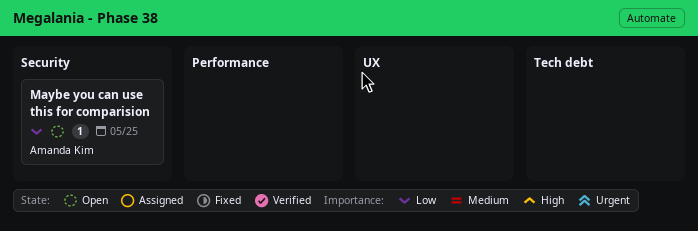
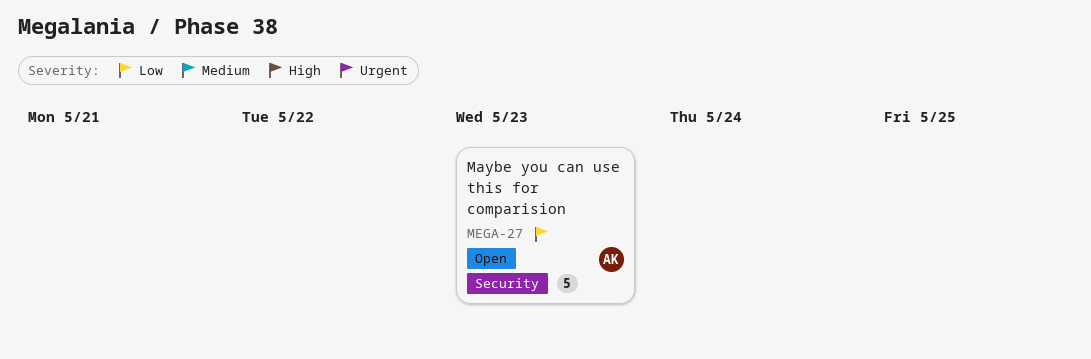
Maybe you can use this for comparision, estimate: 1 -> 5
Maybe you can use this for comparision, due: May 25 -> May 23

